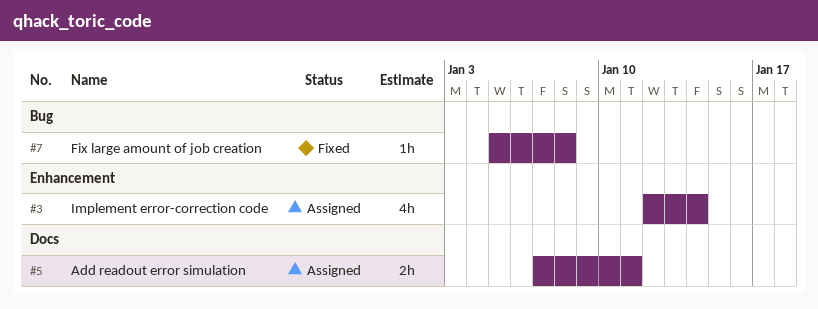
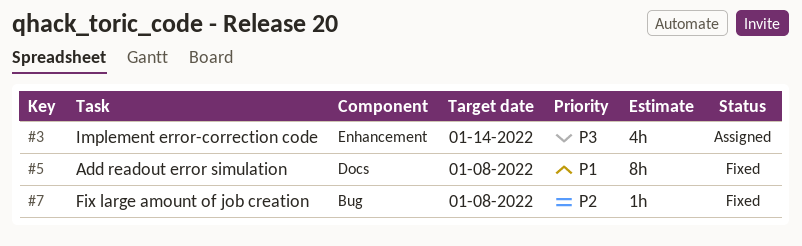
#5, status: Assigned -> Fixed
#5, estimate: 2h -> 8h
#5, due: Jan 11 -> Jan 8

